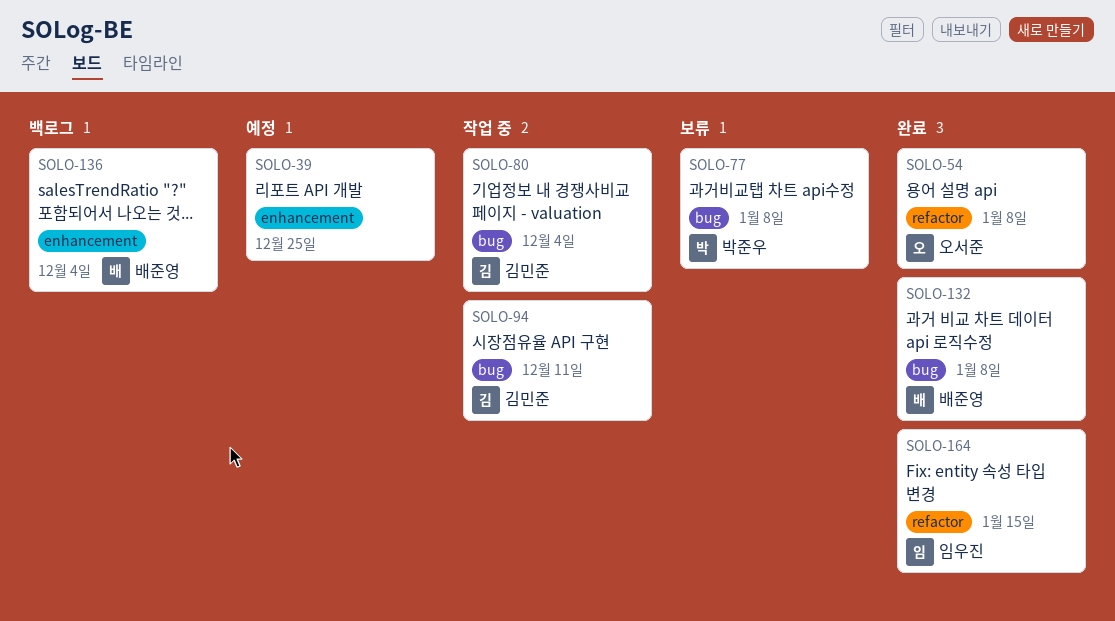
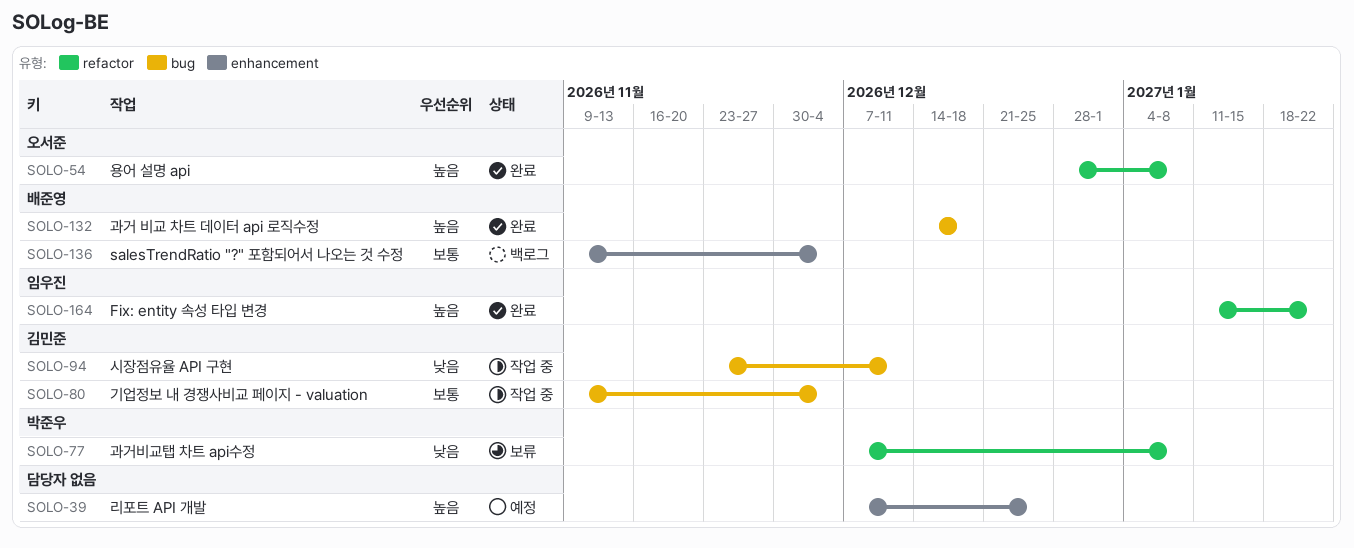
SOLO-77, label: bug -> refactor
SOLO-132, due: Jan 8 -> Dec 18
SOLO-164, due: Jan 15 -> Jan 22

